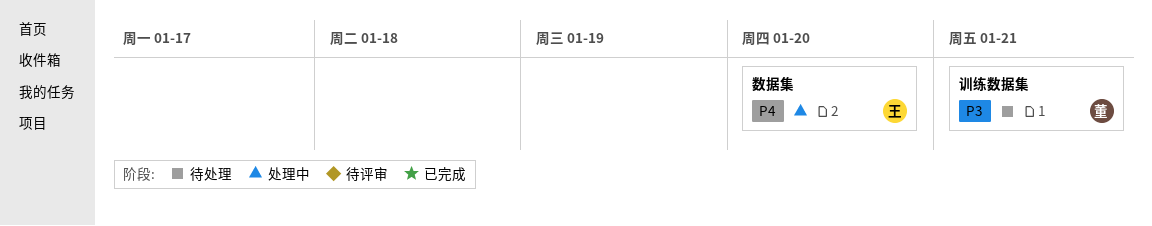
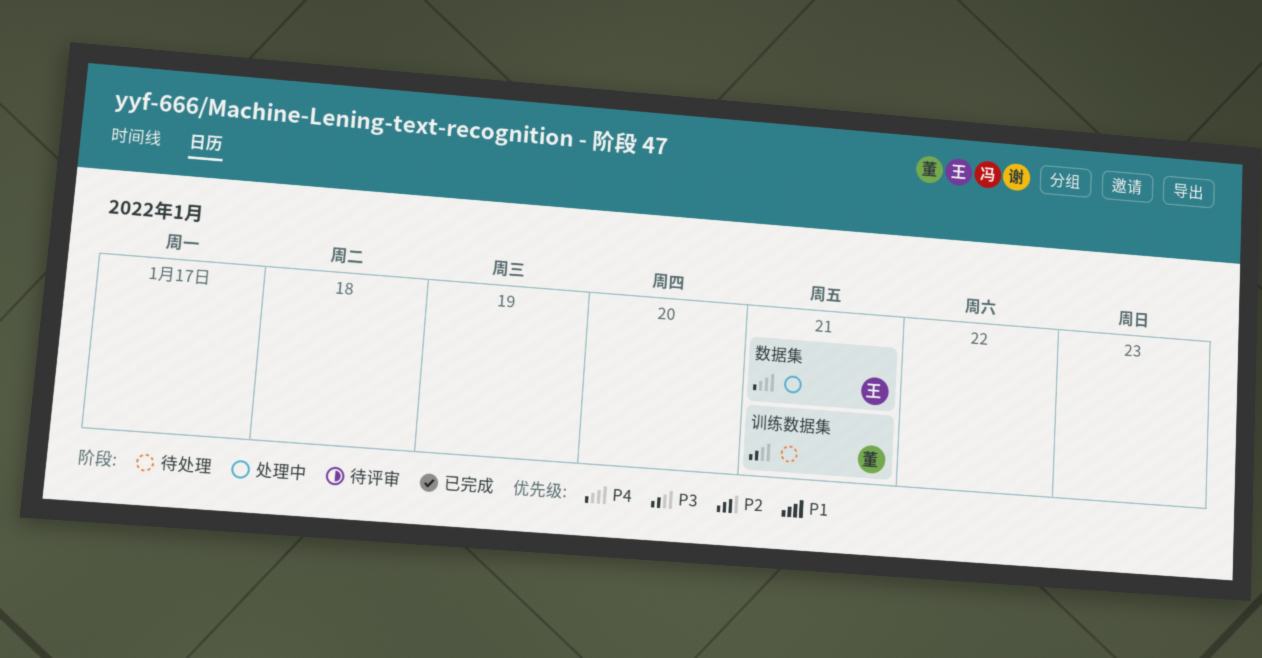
数据集, due: Jan 20 -> Jan 21

